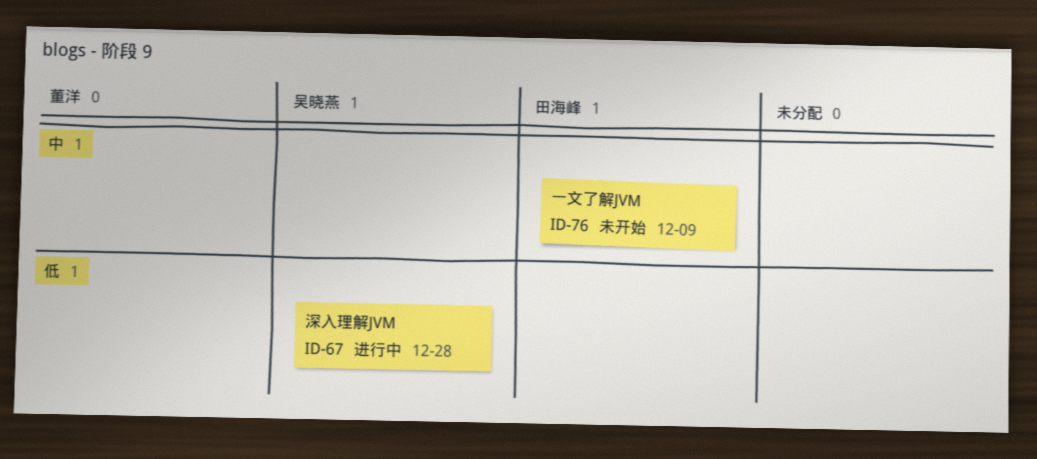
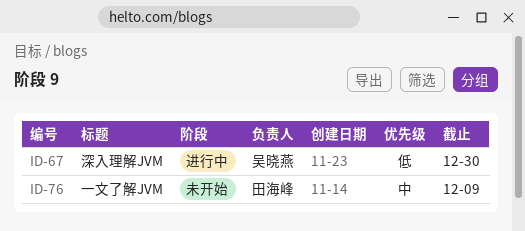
ID-67, due: Dec 28 -> Dec 30

